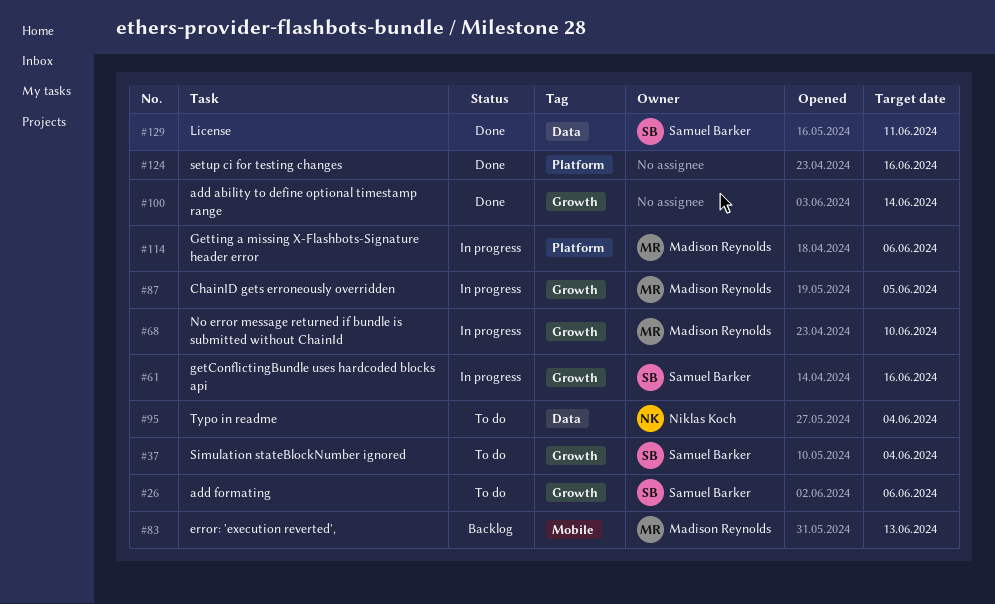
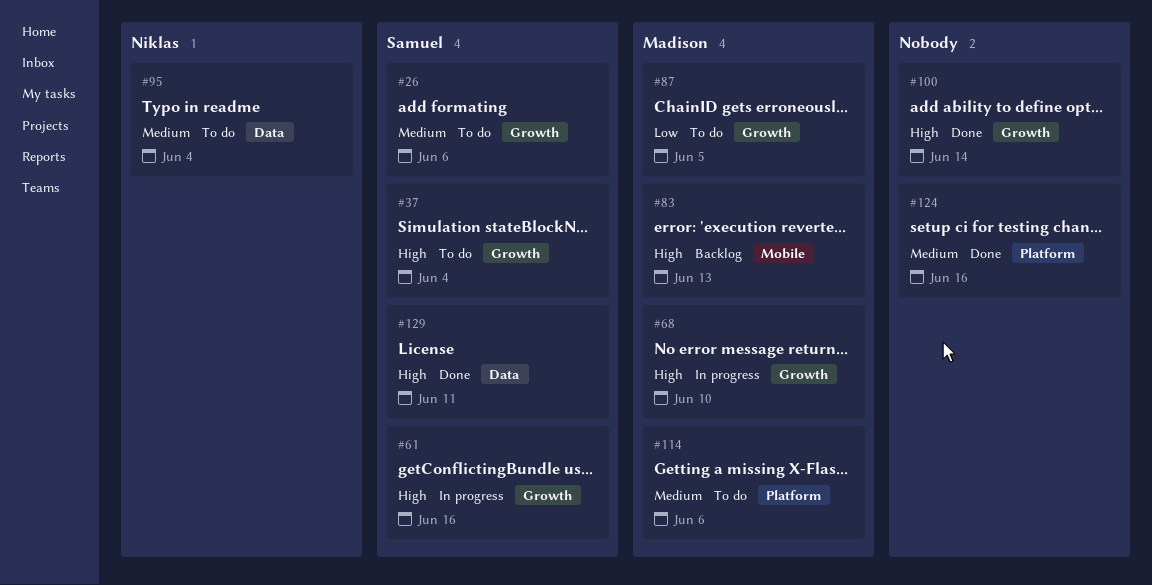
#87, status: In progress -> To do
#114, status: In progress -> To do

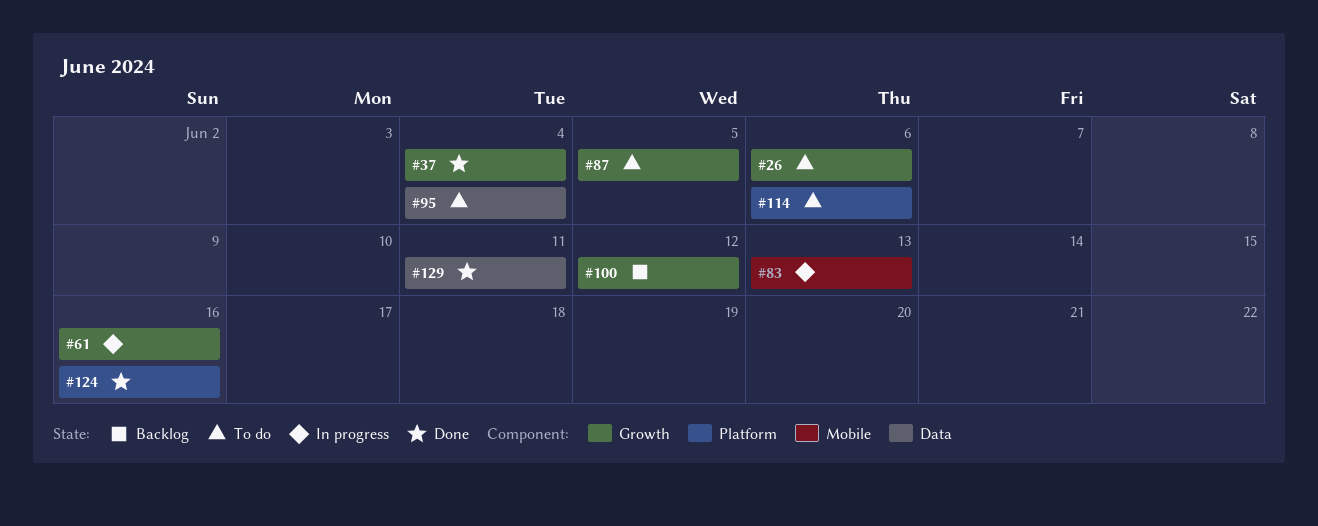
#37, status: To do -> Done
#68: present -> none
#83, status: Backlog -> In progress
#100, status: Done -> Backlog
#100, due: Jun 14 -> Jun 12

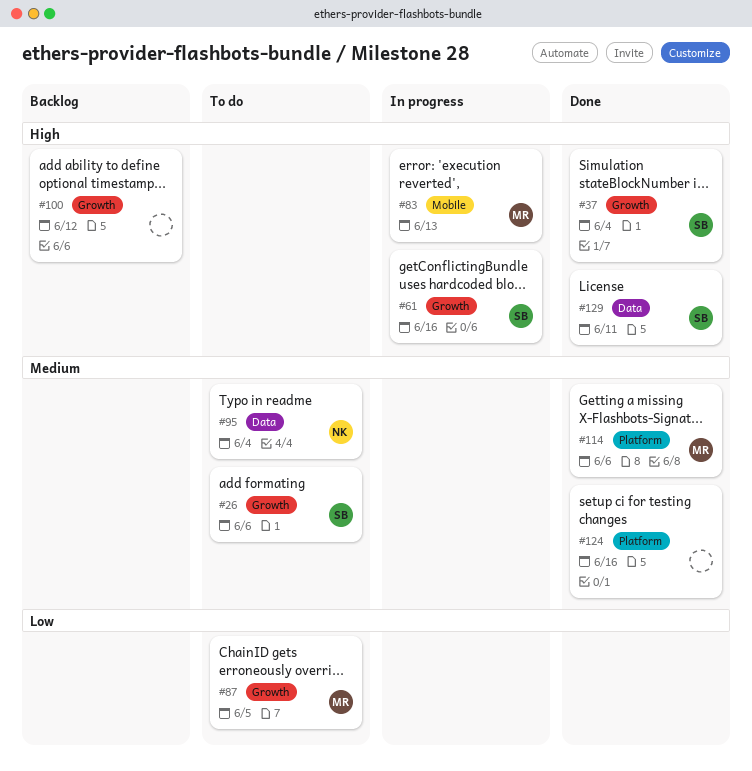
#114, status: To do -> Done

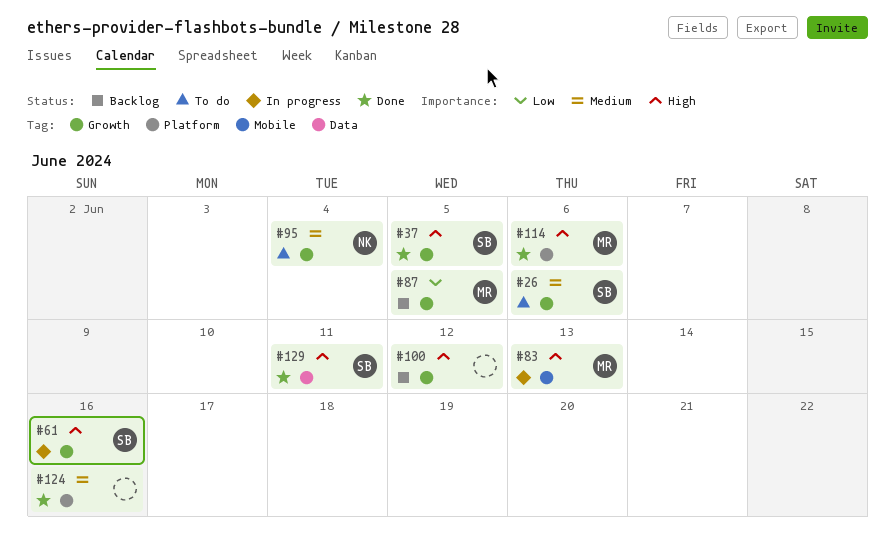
#37, due: Jun 4 -> Jun 5
#87, status: To do -> Backlog
#95, label: Data -> Growth
#114, priority: Medium -> High

